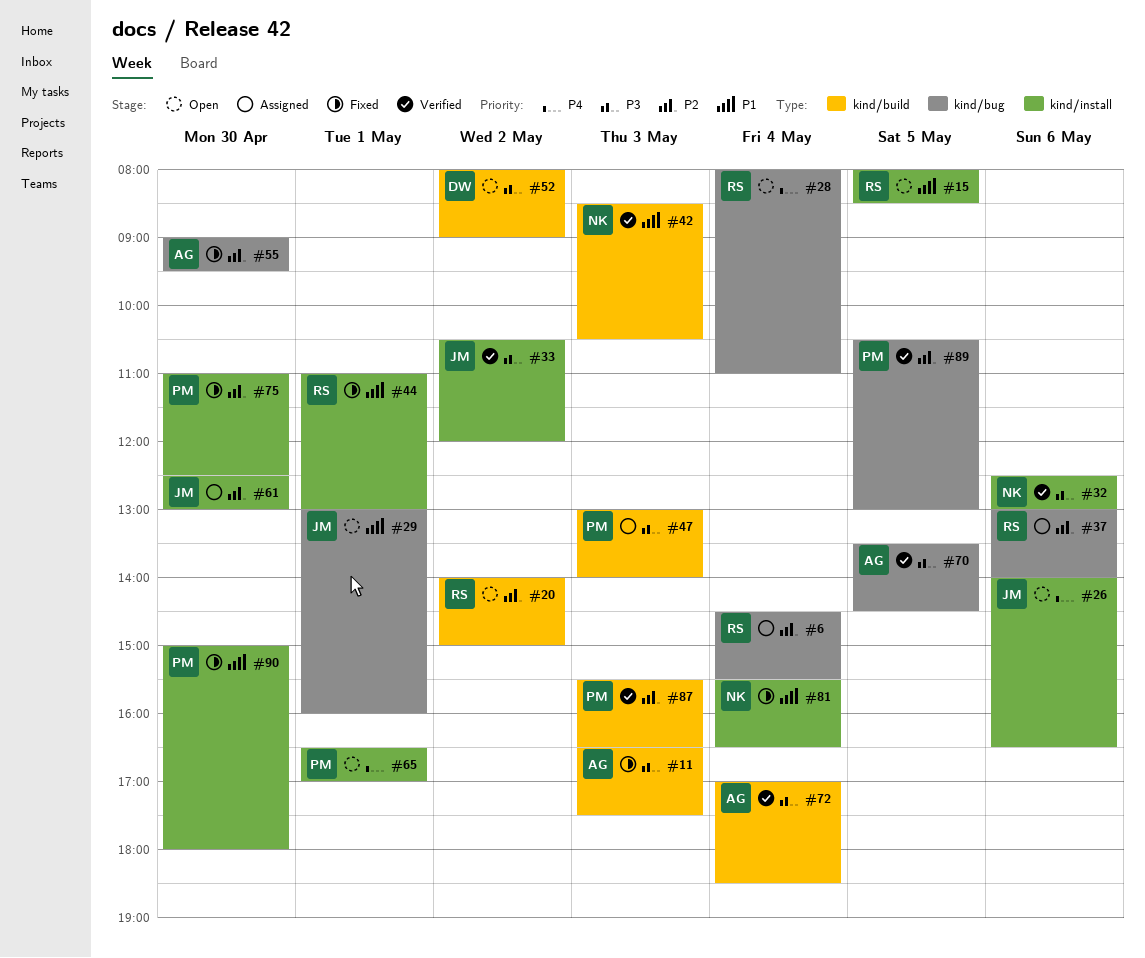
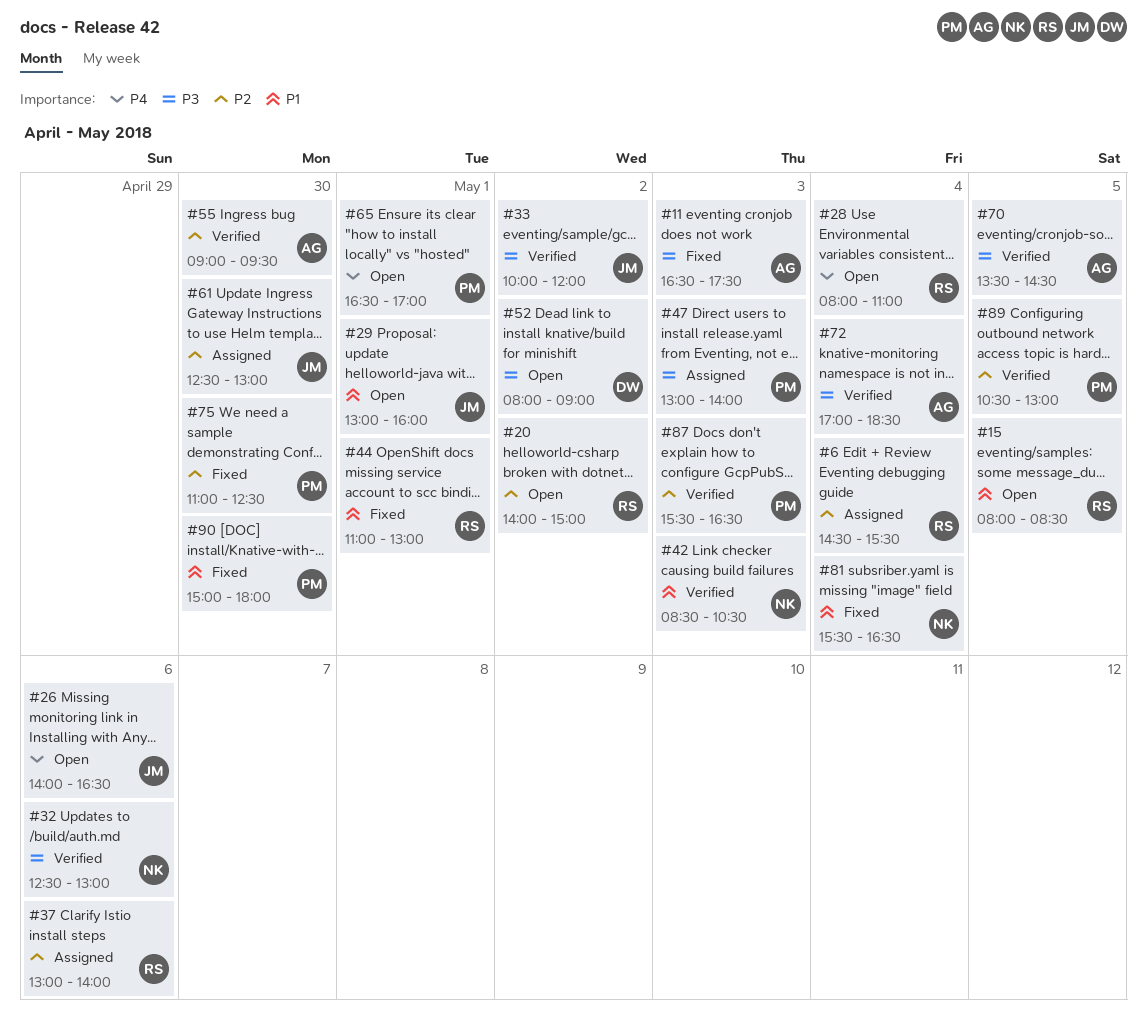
#33, begins: 10:30 -> 10:00
#55, status: Fixed -> Verified

